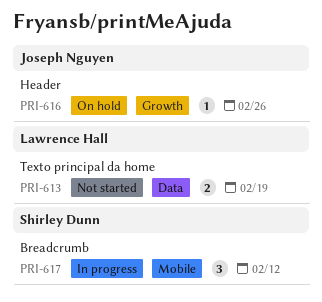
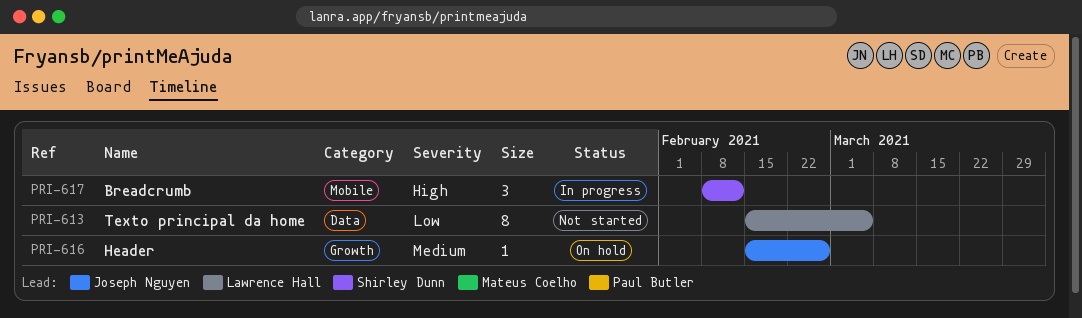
PRI-613, estimate: 2 -> 8
PRI-613, due: Feb 19 -> Mar 5

